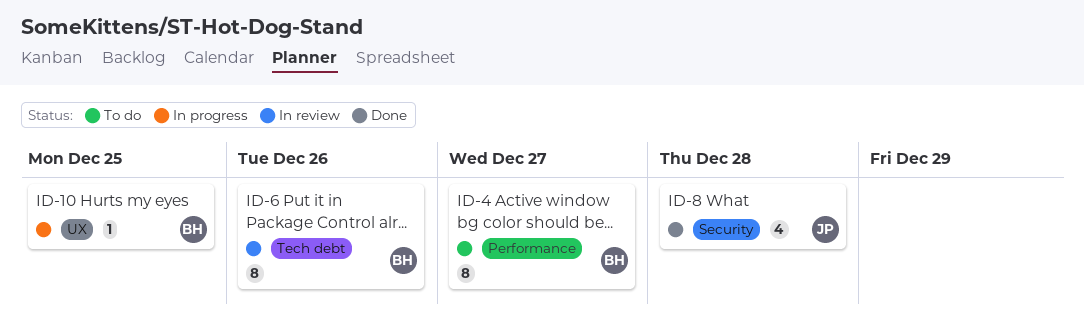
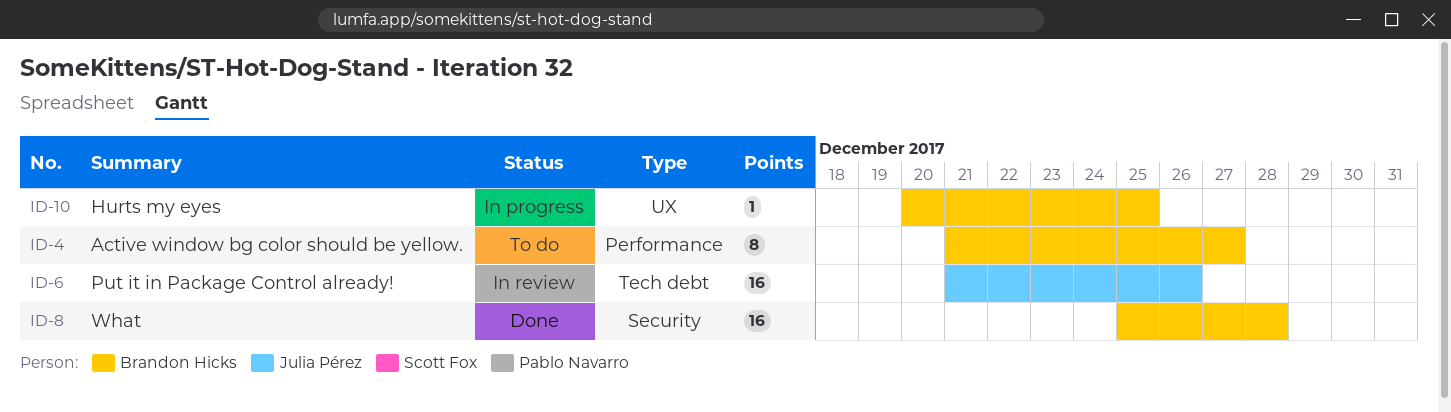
ID-6, owner: Brandon Hicks -> Julia Pérez
ID-6, estimate: 8 -> 16
ID-8, owner: Julia Pérez -> Brandon Hicks
ID-8, estimate: 4 -> 16

